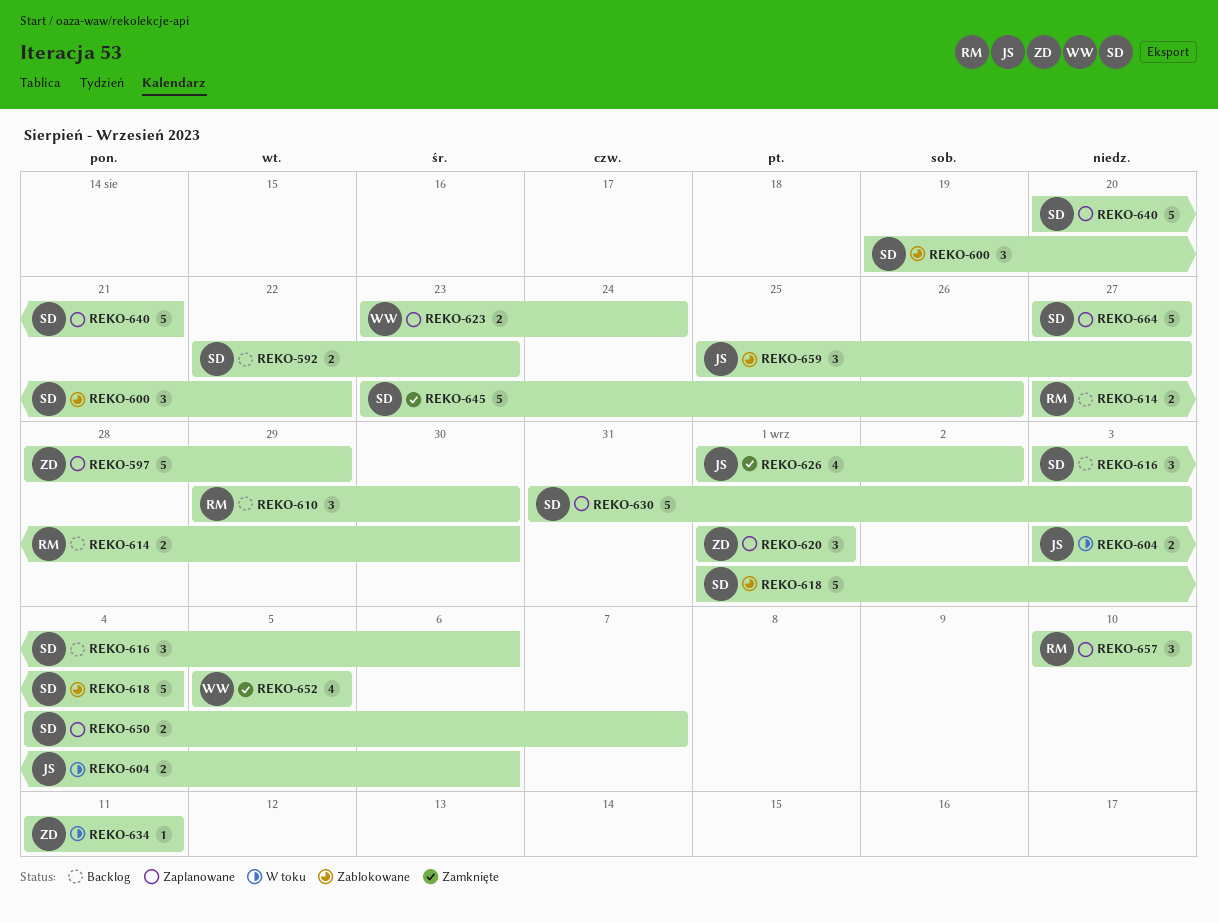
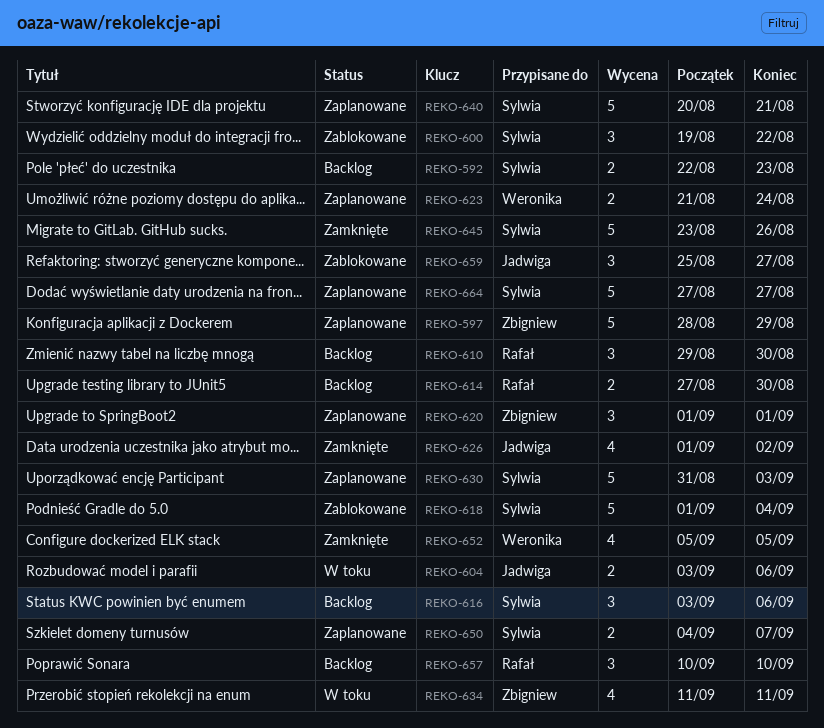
REKO-623, start: Aug 23 -> Aug 21
REKO-634, estimate: 1 -> 4
REKO-657, status: Zaplanowane -> Backlog

